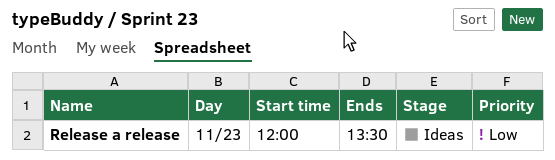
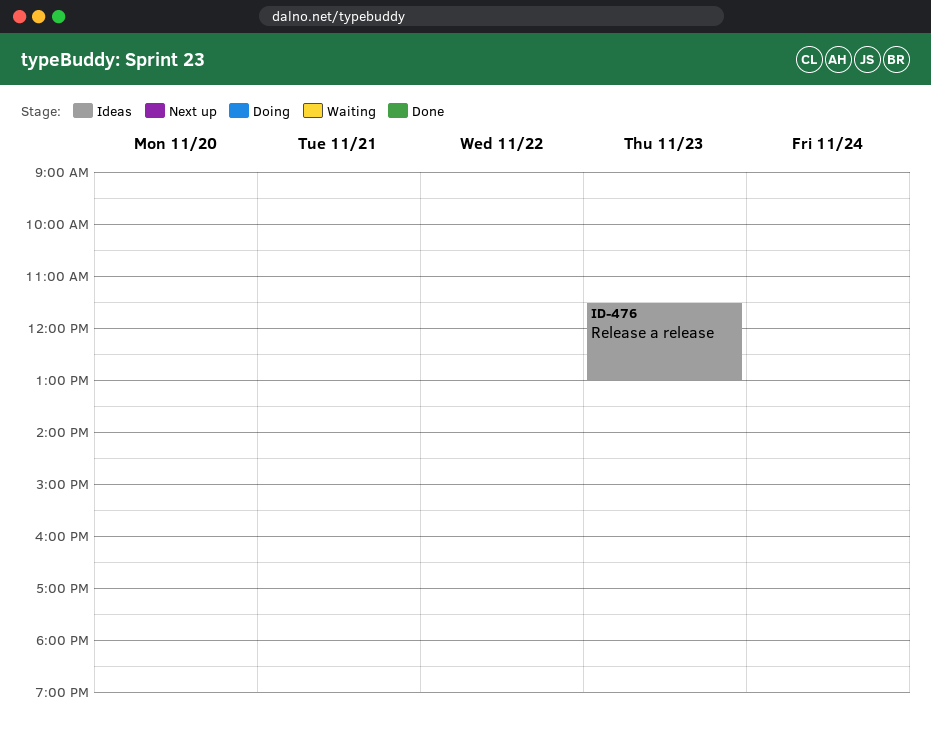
Release a release, begins: 12:00 -> 11:30
Release a release, ends: 13:30 -> 13:00

